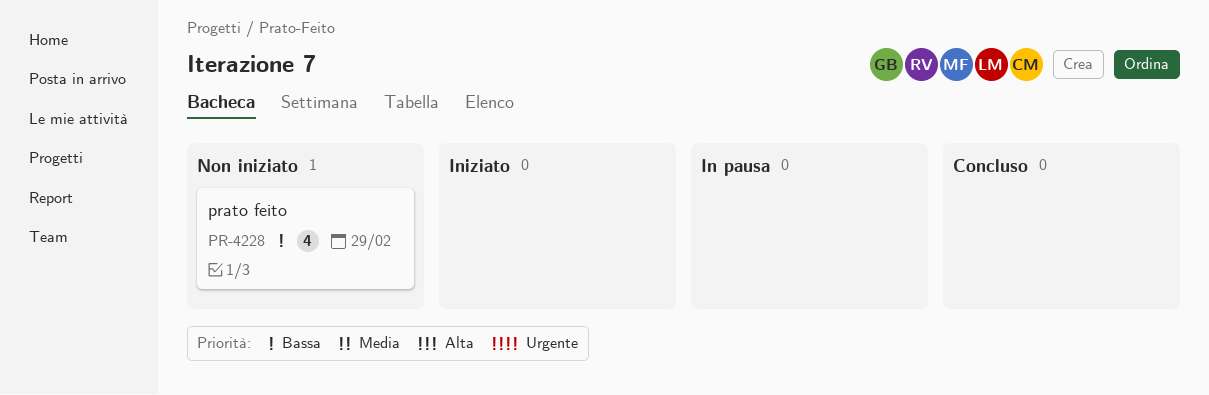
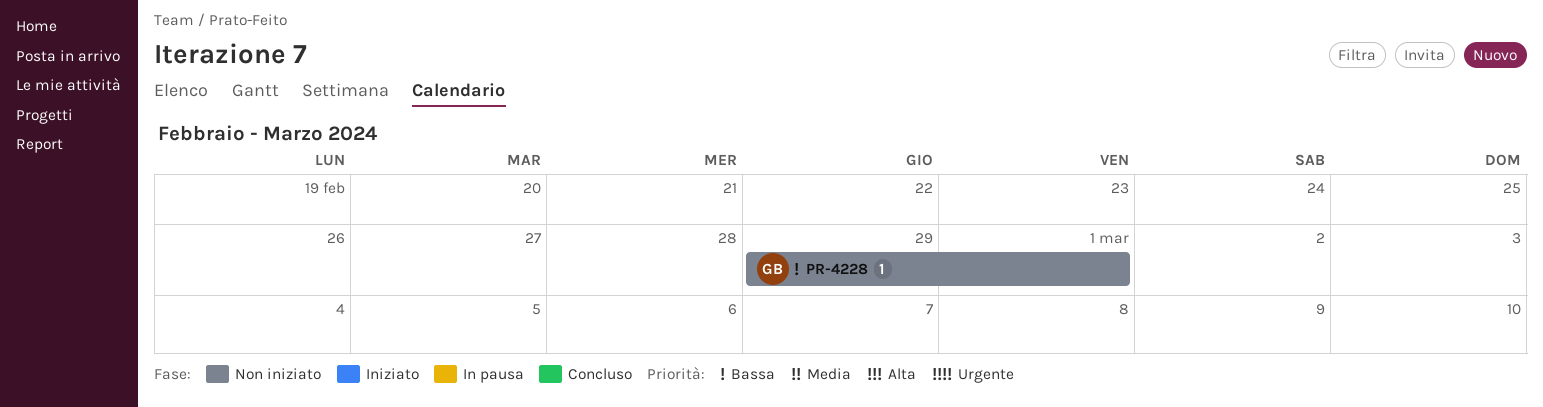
PR-4228, estimate: 4 -> 1
PR-4228, due: Feb 29 -> Mar 1

